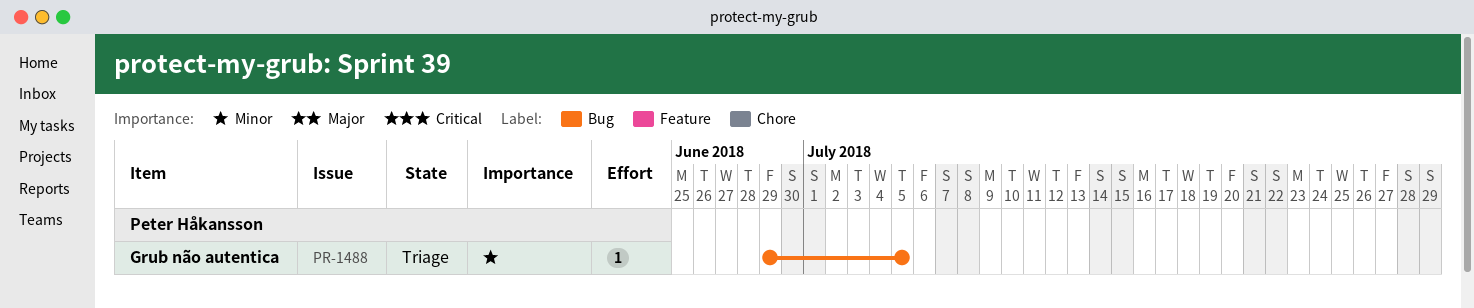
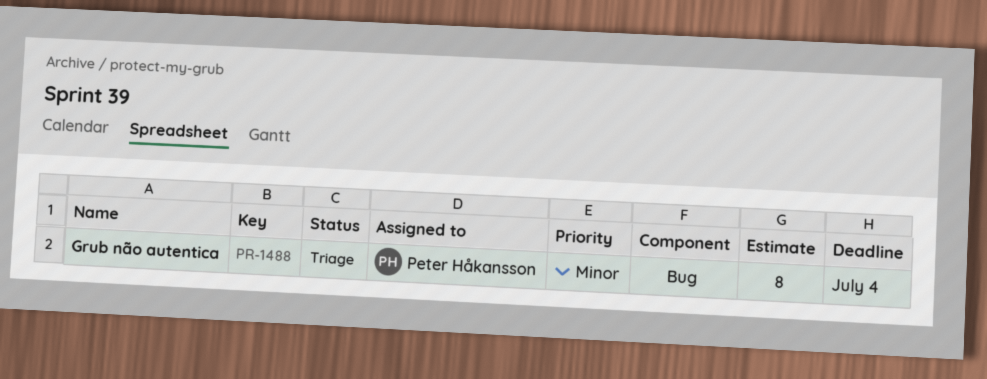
PR-1488, estimate: 1 -> 8
PR-1488, due: Jul 5 -> Jul 4

